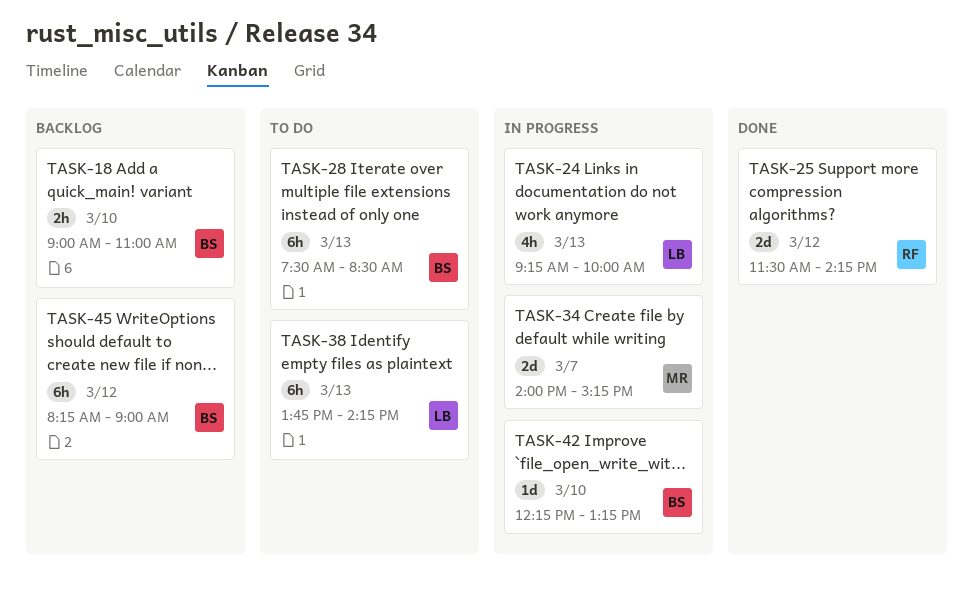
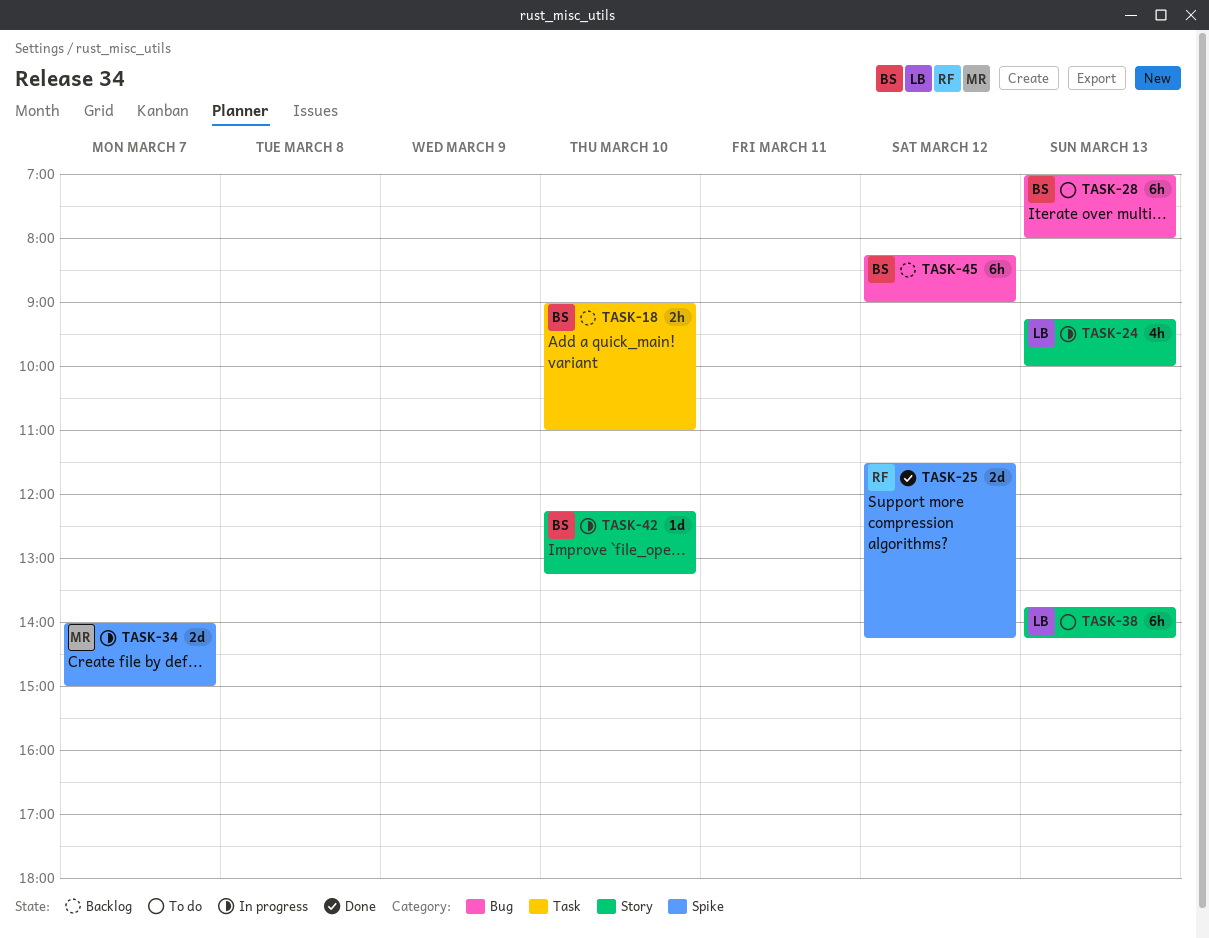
TASK-28, begins: 07:30 -> 07:00
TASK-28, ends: 08:30 -> 08:00
TASK-34, ends: 15:15 -> 15:00

